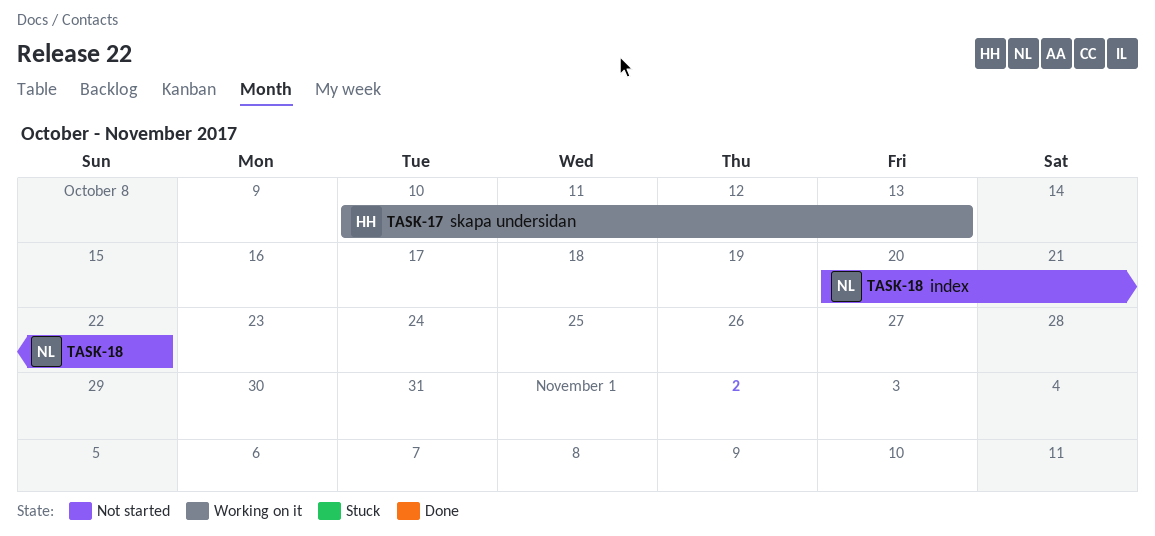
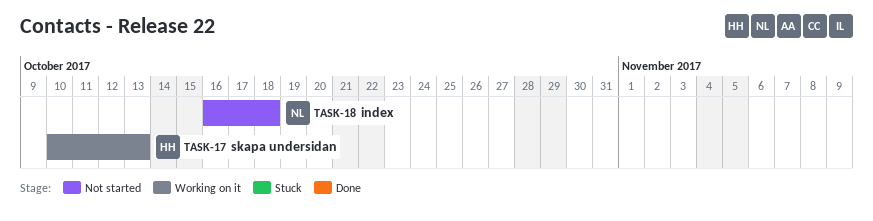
TASK-18, start: Oct 20 -> Oct 16
TASK-18, due: Oct 22 -> Oct 18

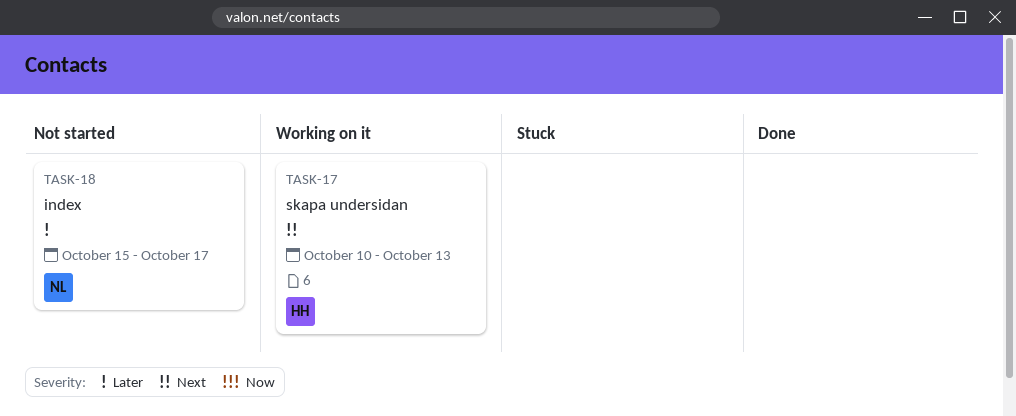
TASK-18, start: Oct 16 -> Oct 15
TASK-18, due: Oct 18 -> Oct 17

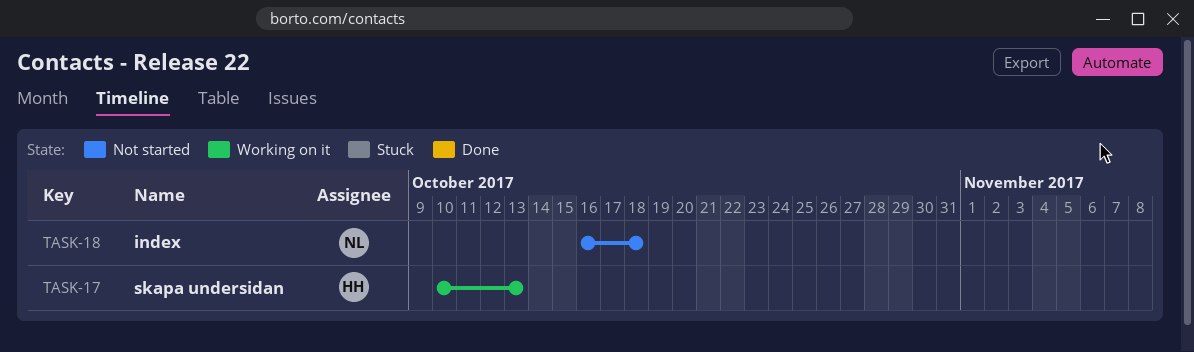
TASK-18, start: Oct 15 -> Oct 16
TASK-18, due: Oct 17 -> Oct 18

